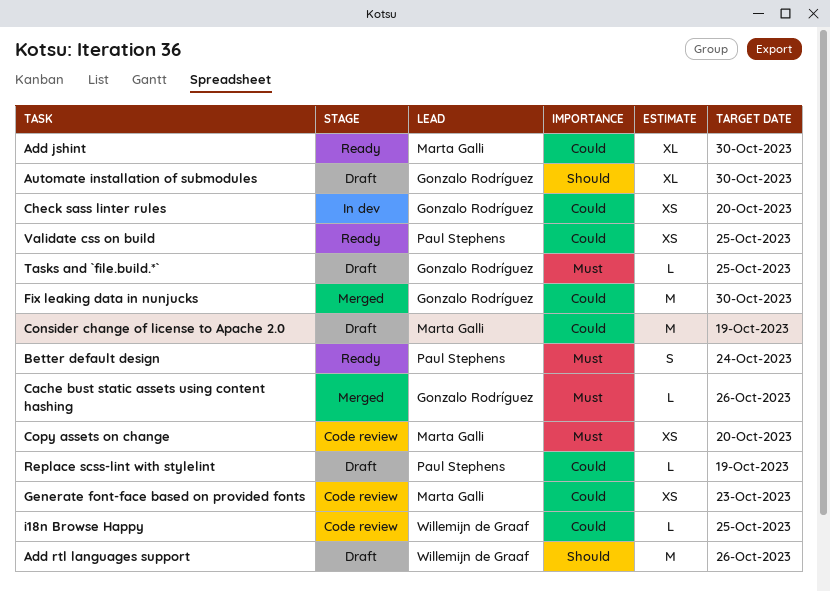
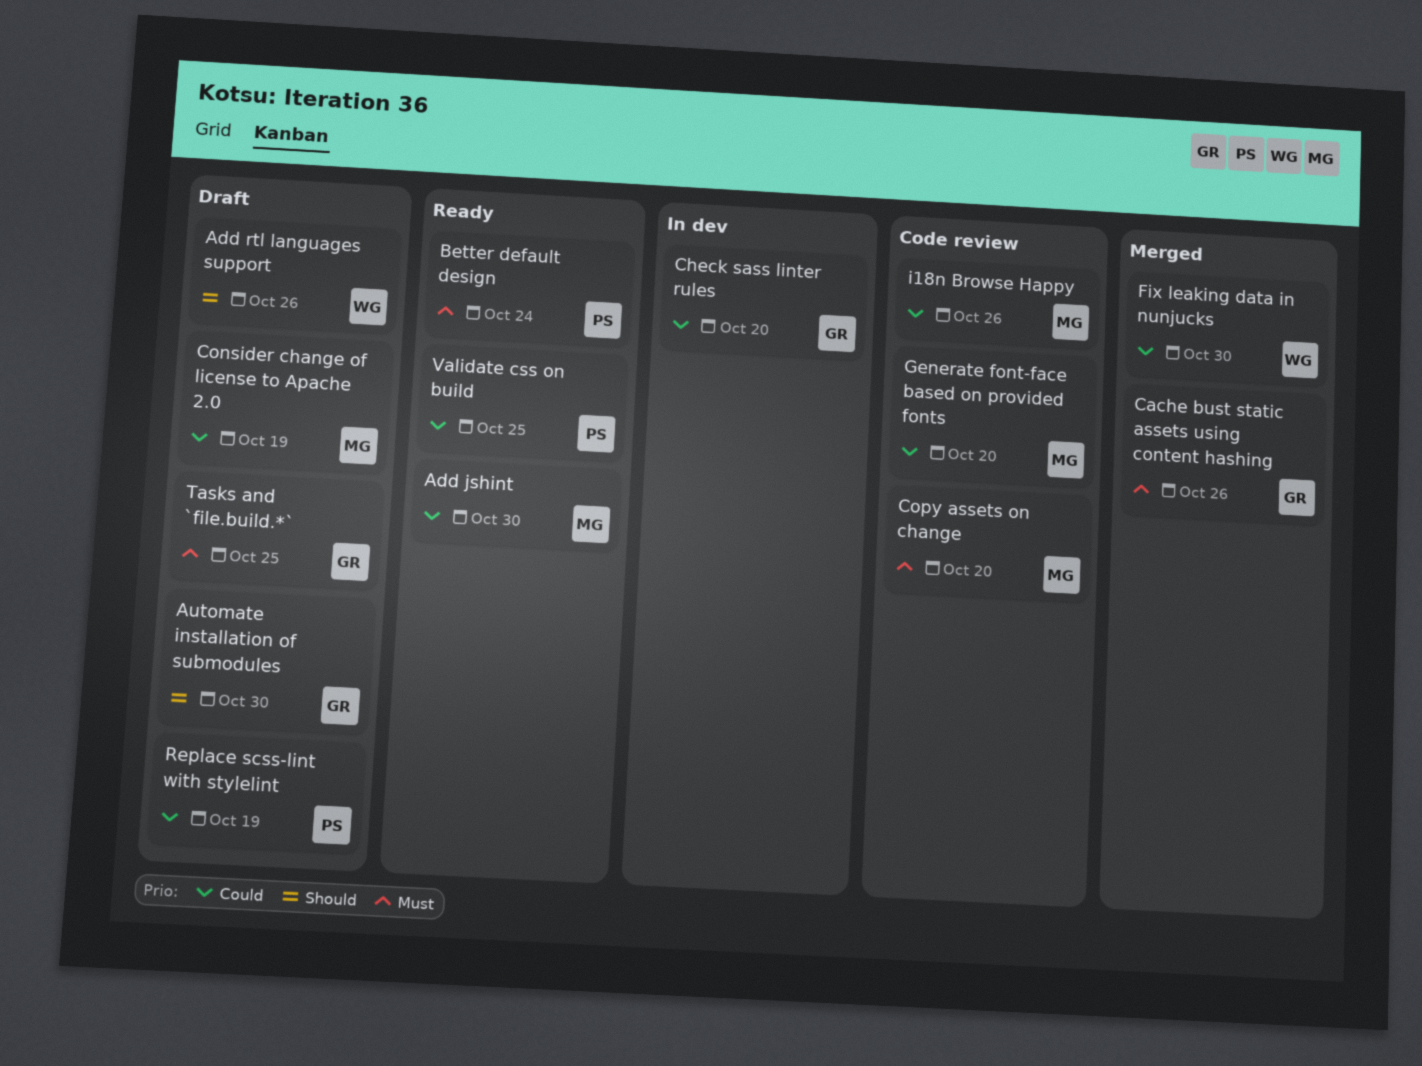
Fix leaking data in nunjucks, owner: Gonzalo Rodríguez -> Willemijn de Graaf
Generate font-face based on provided fonts, due: Oct 23 -> Oct 20
i18n Browse Happy, owner: Willemijn de Graaf -> Marta Galli
i18n Browse Happy, due: Oct 25 -> Oct 26

